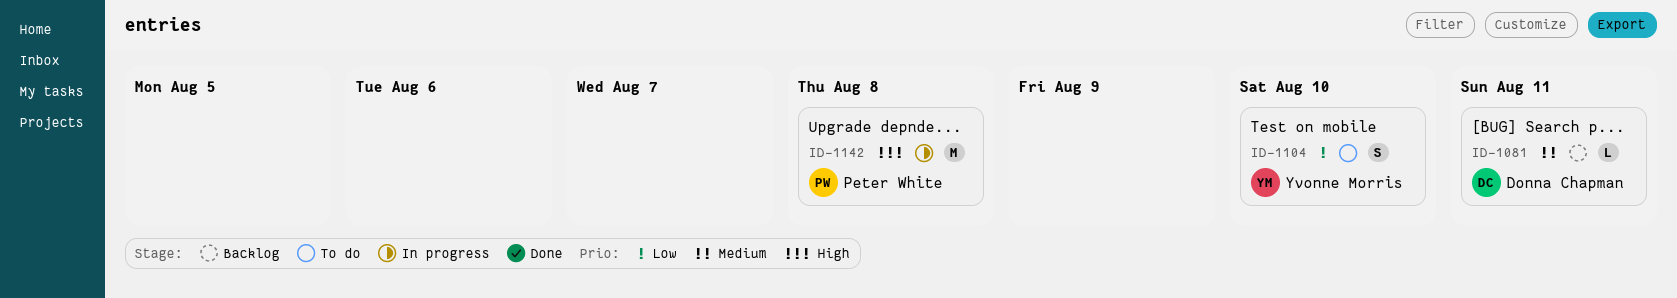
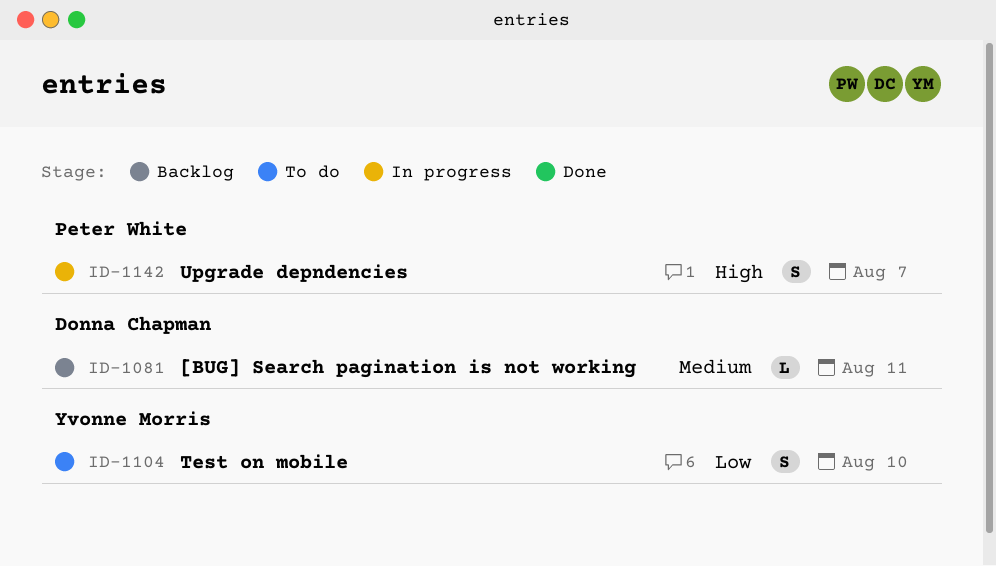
ID-1142, estimate: M -> S
ID-1142, due: Aug 8 -> Aug 7

